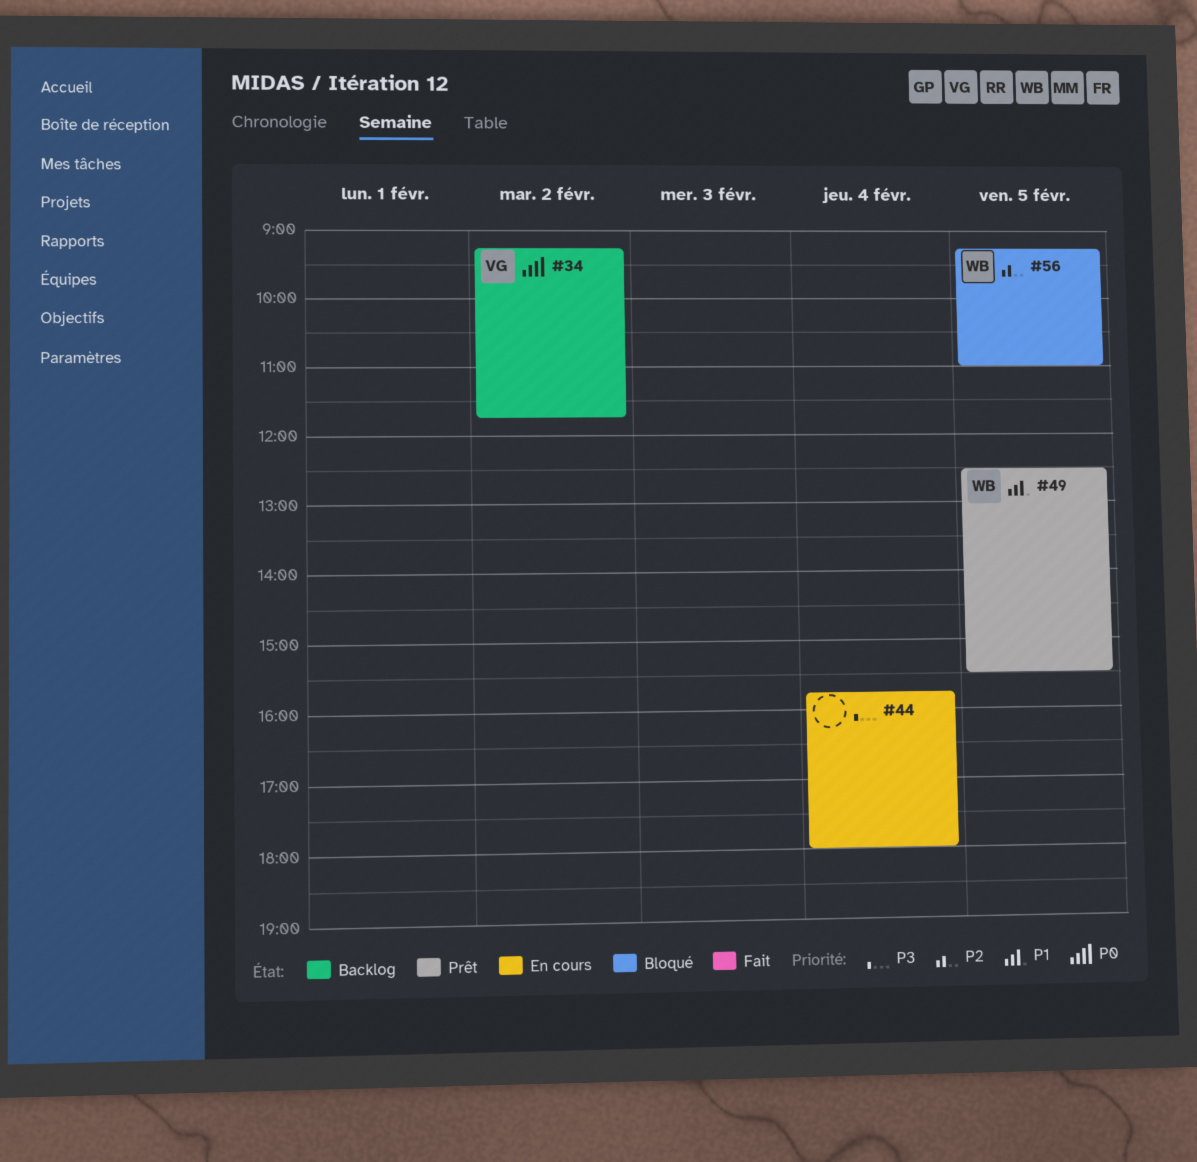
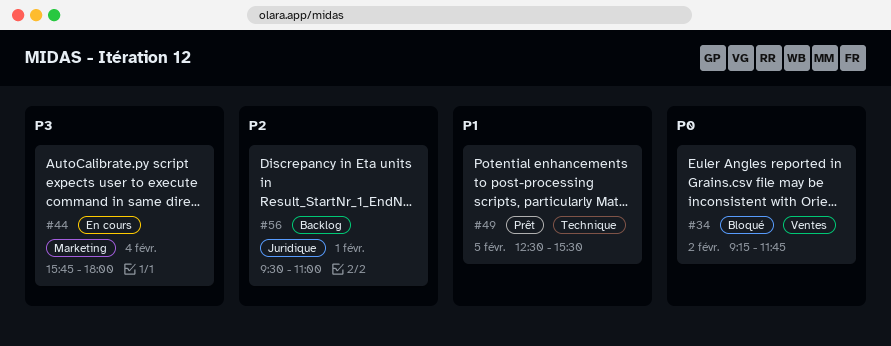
#34, status: Backlog -> Bloqué
#56, status: Bloqué -> Backlog
#56, day: Feb 5 -> Feb 1
#56, begins: 09:15 -> 09:30

